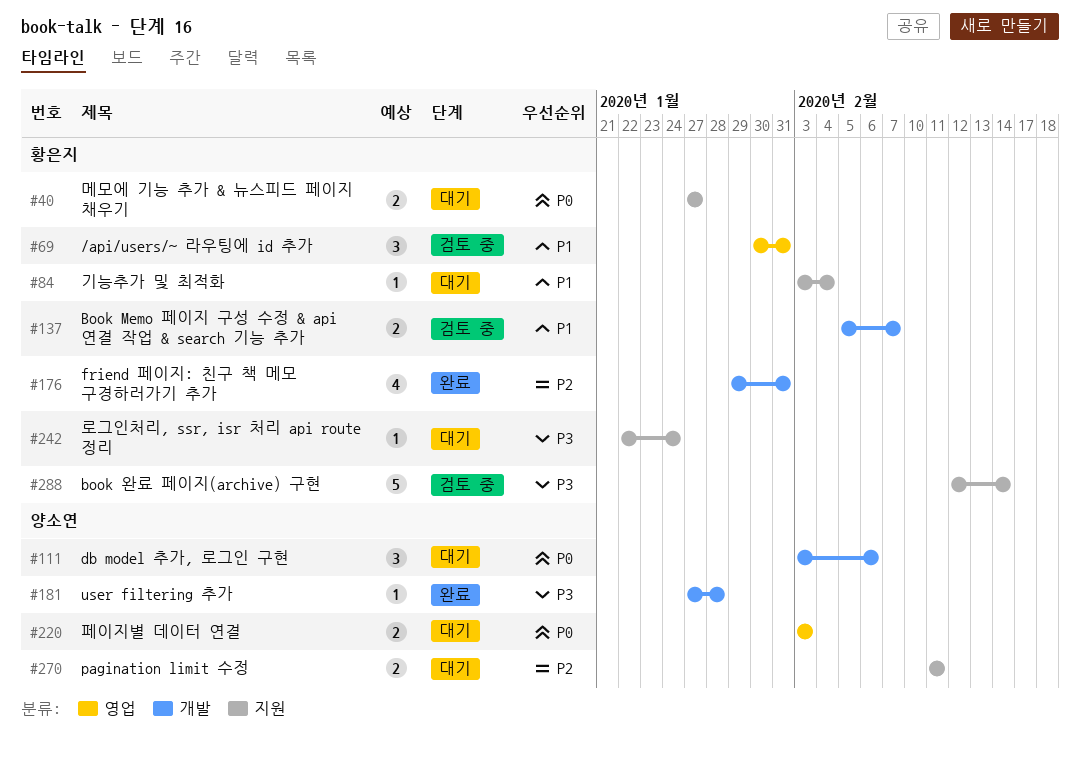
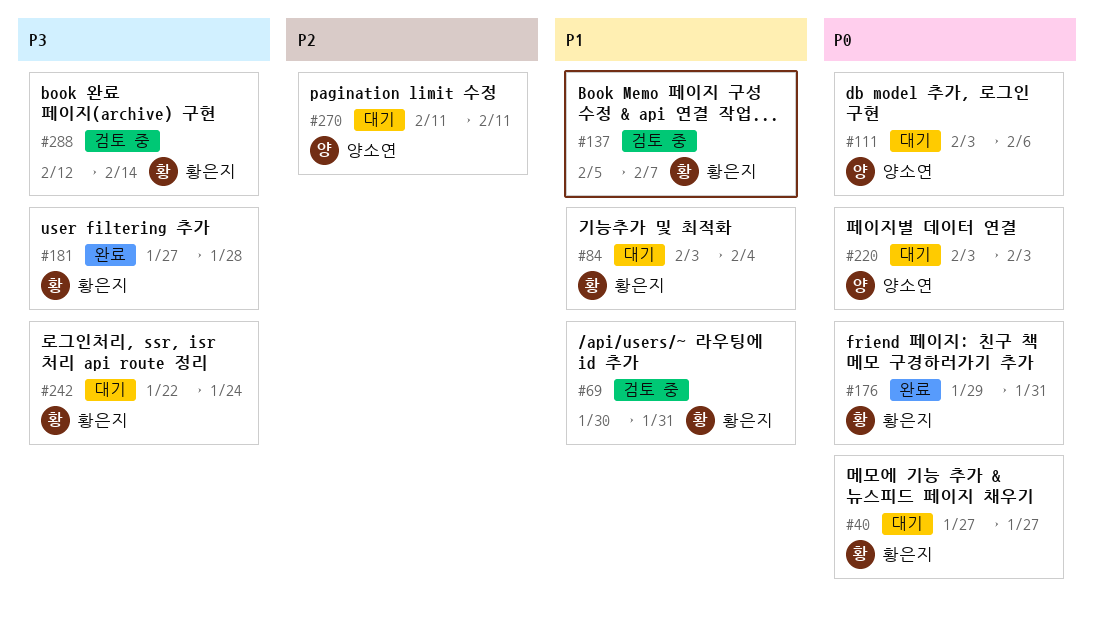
#176, priority: P2 -> P0
#181, owner: 양소연 -> 황은지

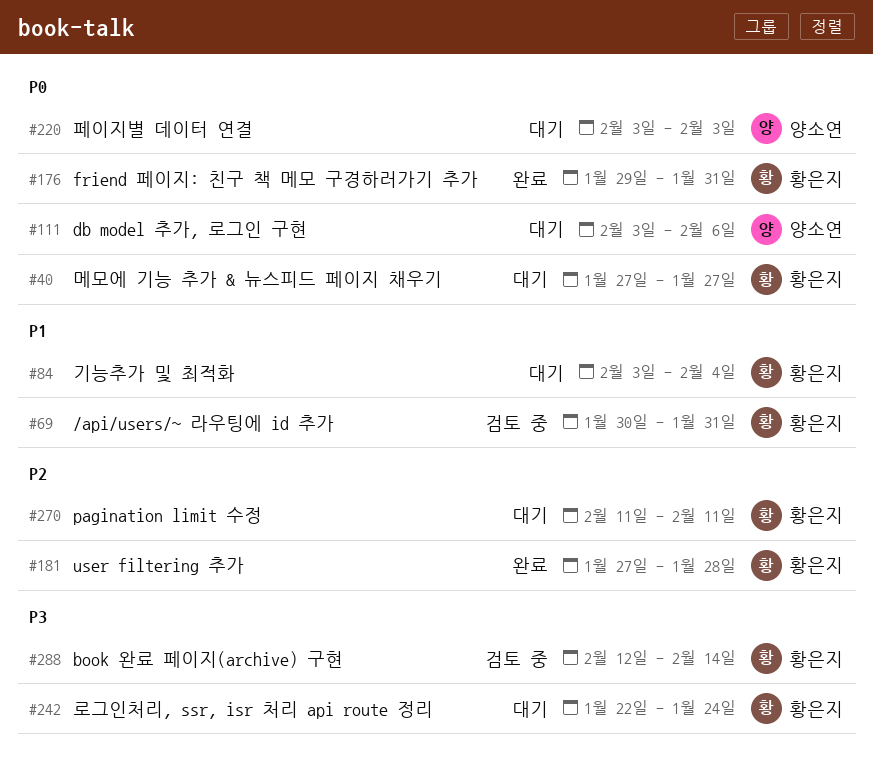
#137: present -> none
#181, priority: P3 -> P2
#270, owner: 양소연 -> 황은지

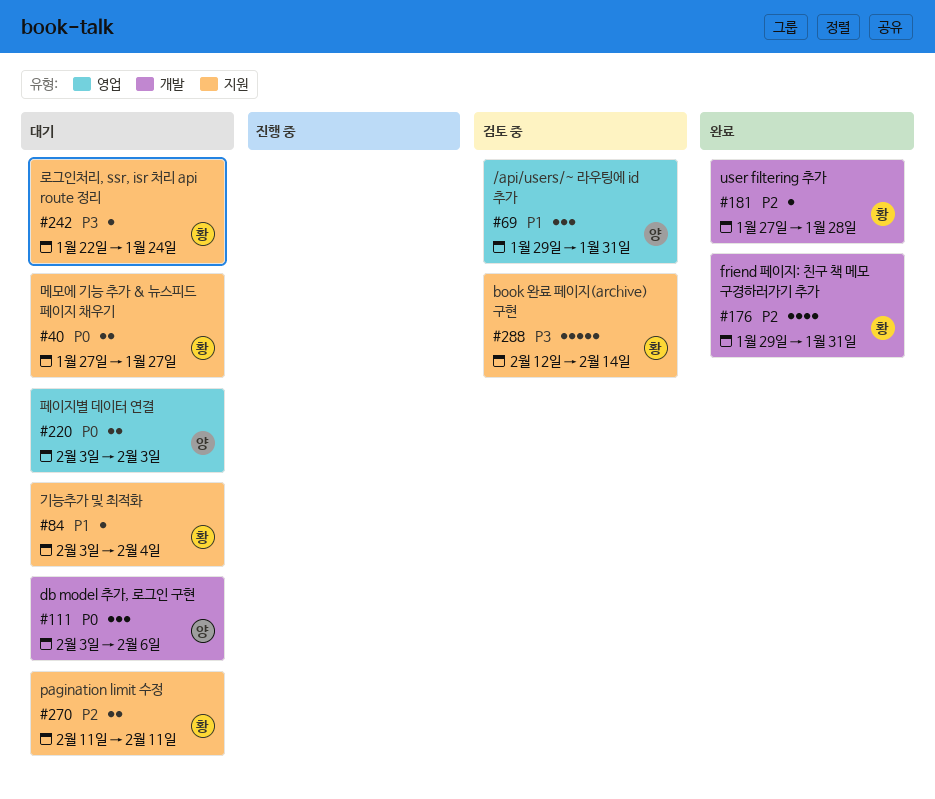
#69, owner: 황은지 -> 양소연
#69, start: Jan 30 -> Jan 29
#176, priority: P0 -> P2

